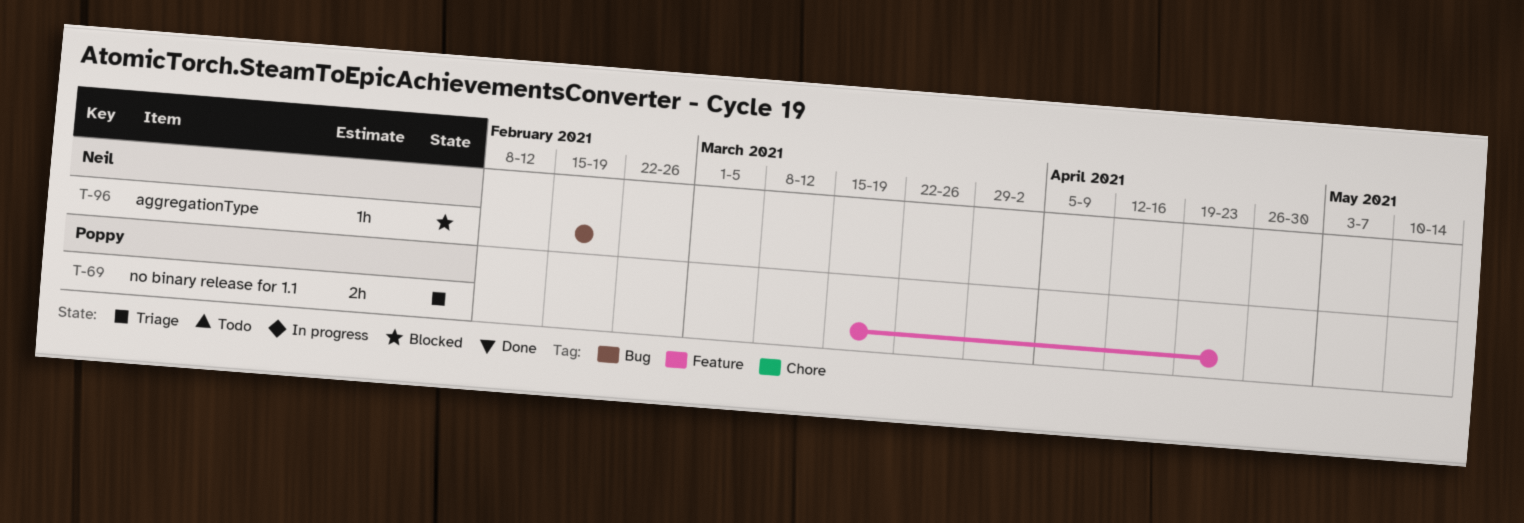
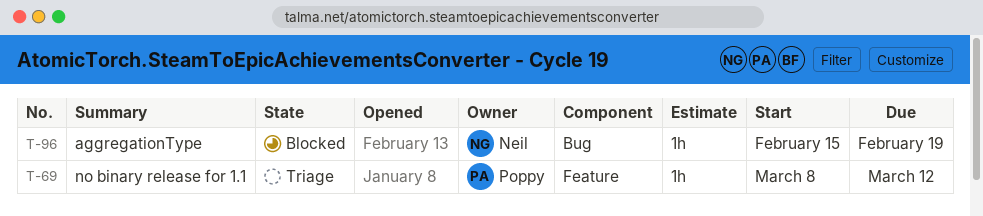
T-69, estimate: 2h -> 1h
T-69, start: Mar 15 -> Mar 8
T-69, due: Apr 23 -> Mar 12

